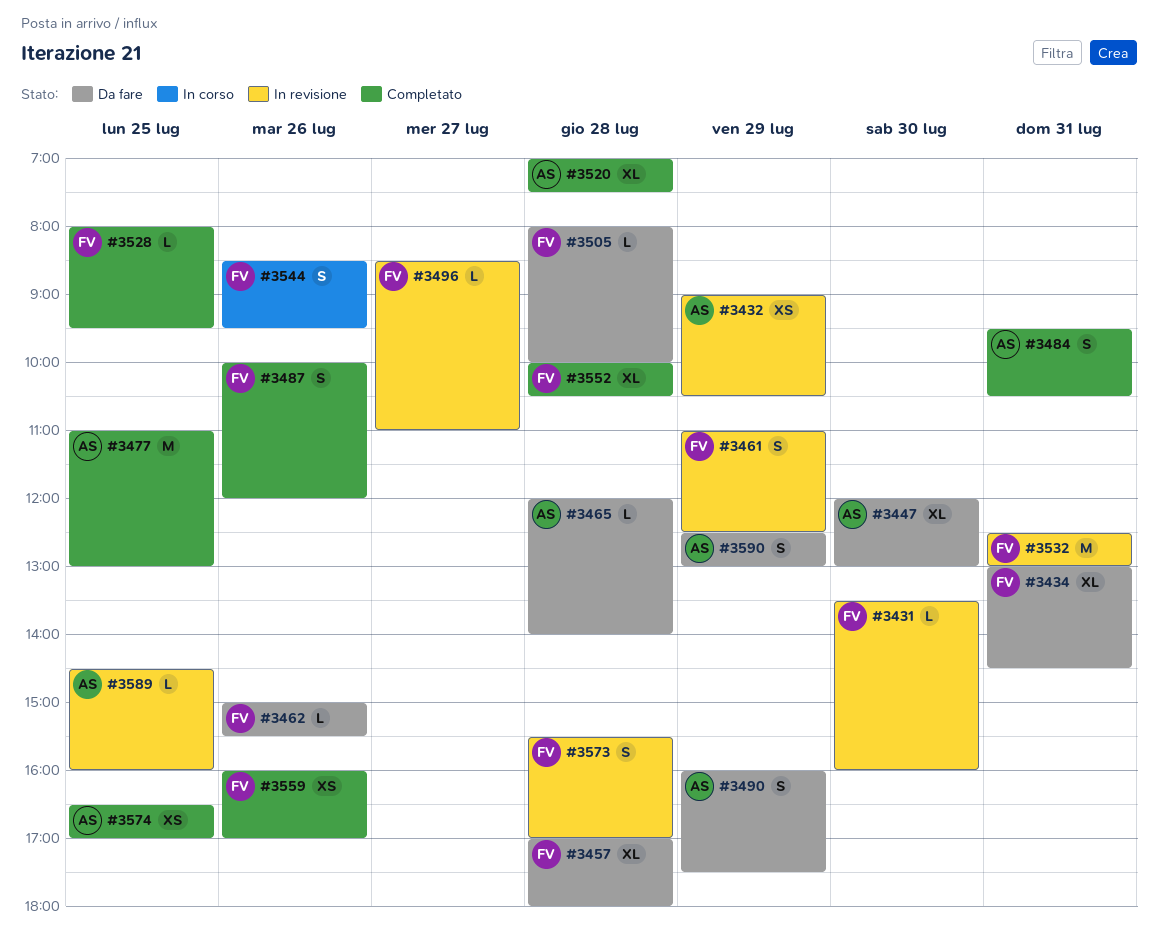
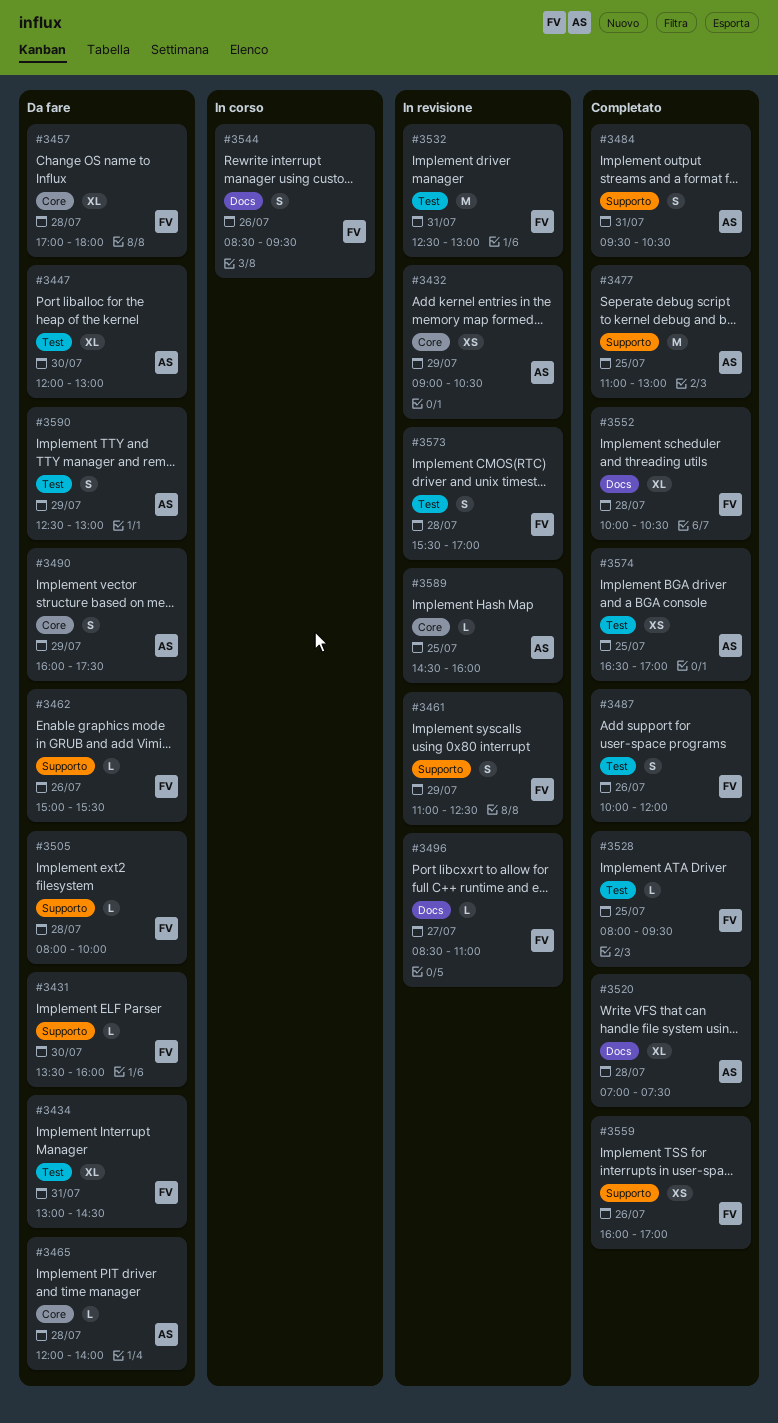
#3431, status: In revisione -> Da fare

